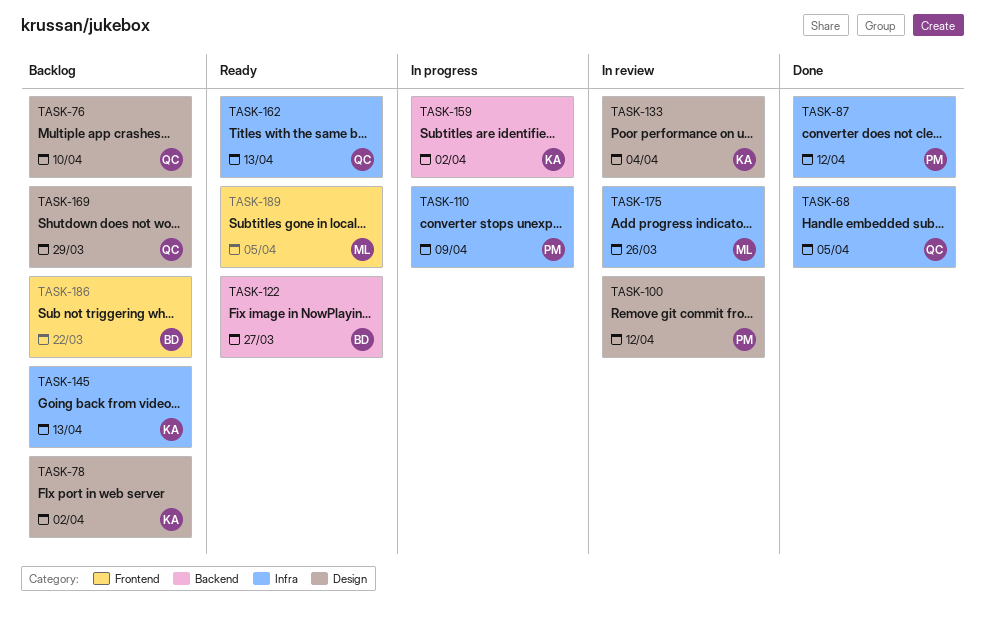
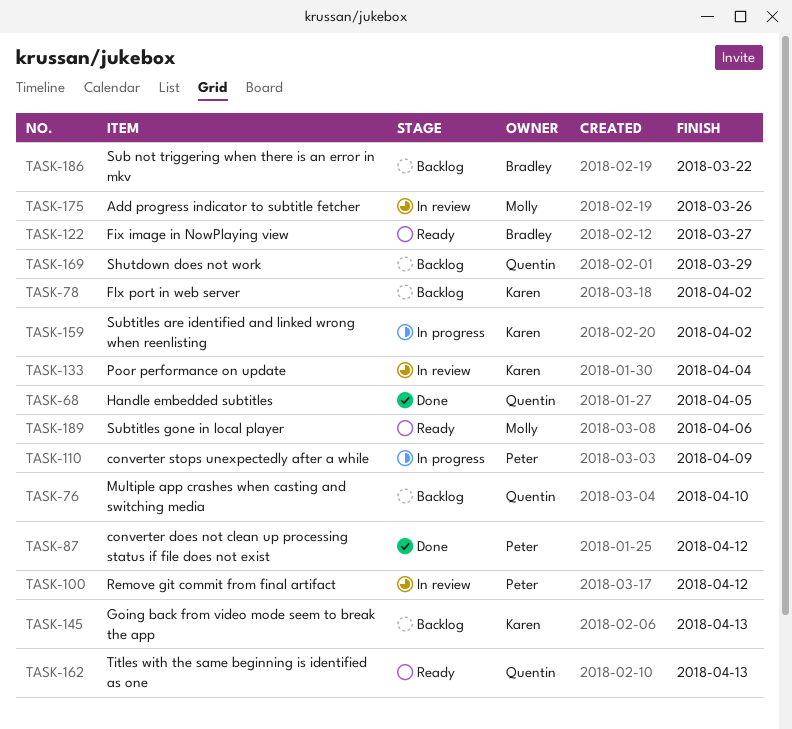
TASK-189, due: Apr 5 -> Apr 6

